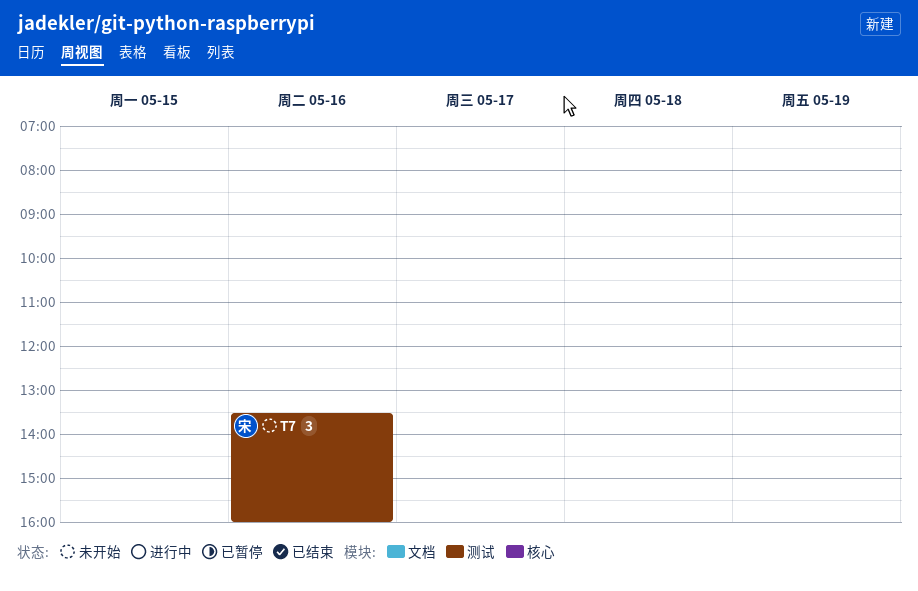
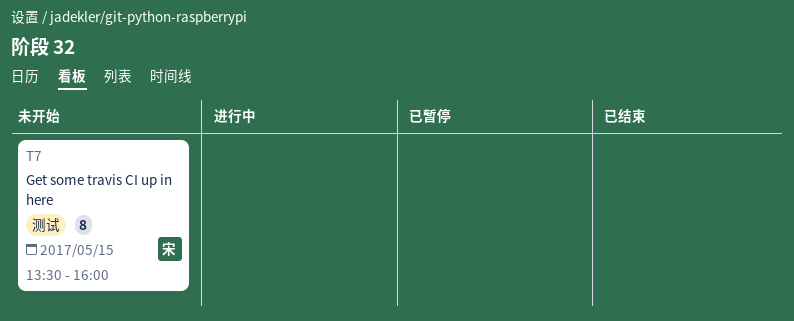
T7, estimate: 3 -> 8
T7, day: May 16 -> May 15

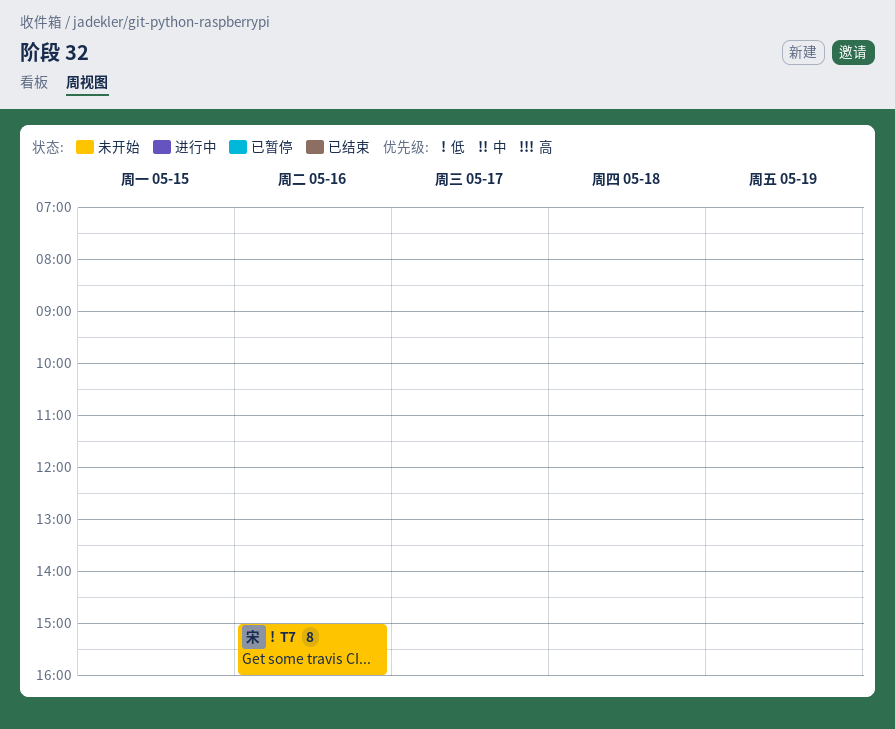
T7, day: May 15 -> May 16
T7, begins: 13:30 -> 15:00

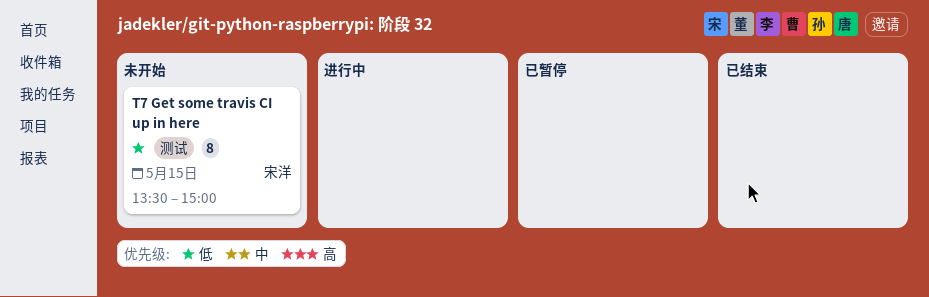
T7, day: May 16 -> May 15
T7, begins: 15:00 -> 13:30
T7, ends: 16:00 -> 15:00

